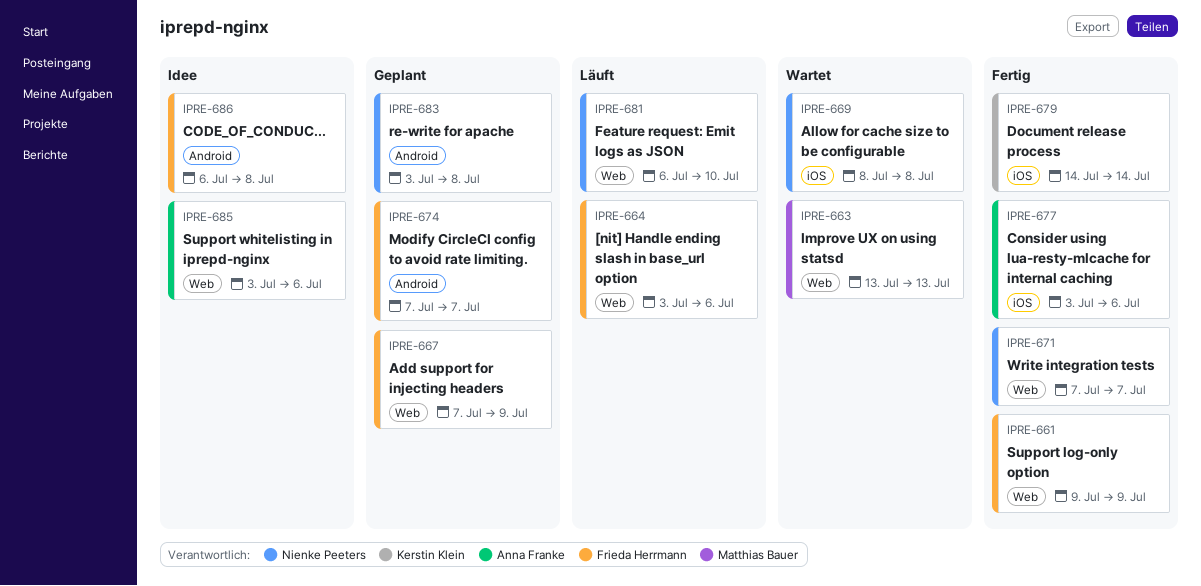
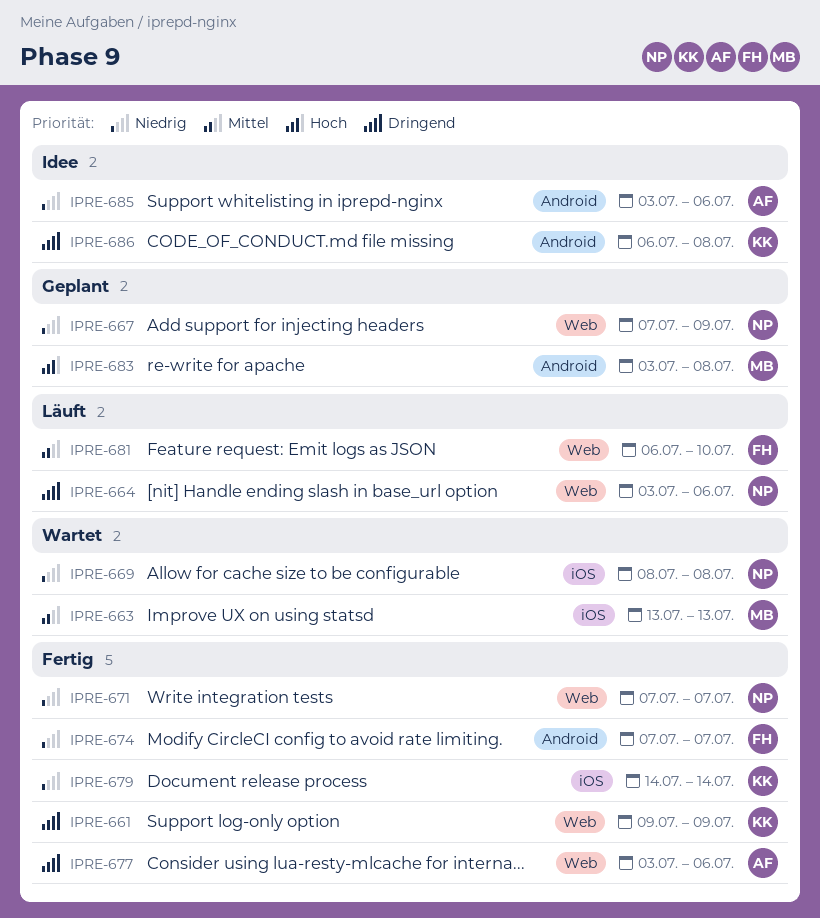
IPRE-661, owner: Frieda Herrmann -> Kerstin Klein
IPRE-663, label: Web -> iOS
IPRE-664, owner: Frieda Herrmann -> Nienke Peeters
IPRE-667, owner: Frieda Herrmann -> Nienke Peeters
IPRE-674, status: Geplant -> Fertig
IPRE-677, label: iOS -> Web
IPRE-681, owner: Nienke Peeters -> Frieda Herrmann
IPRE-683, owner: Nienke Peeters -> Matthias Bauer
IPRE-685, label: Web -> Android
IPRE-686, owner: Frieda Herrmann -> Kerstin Klein

